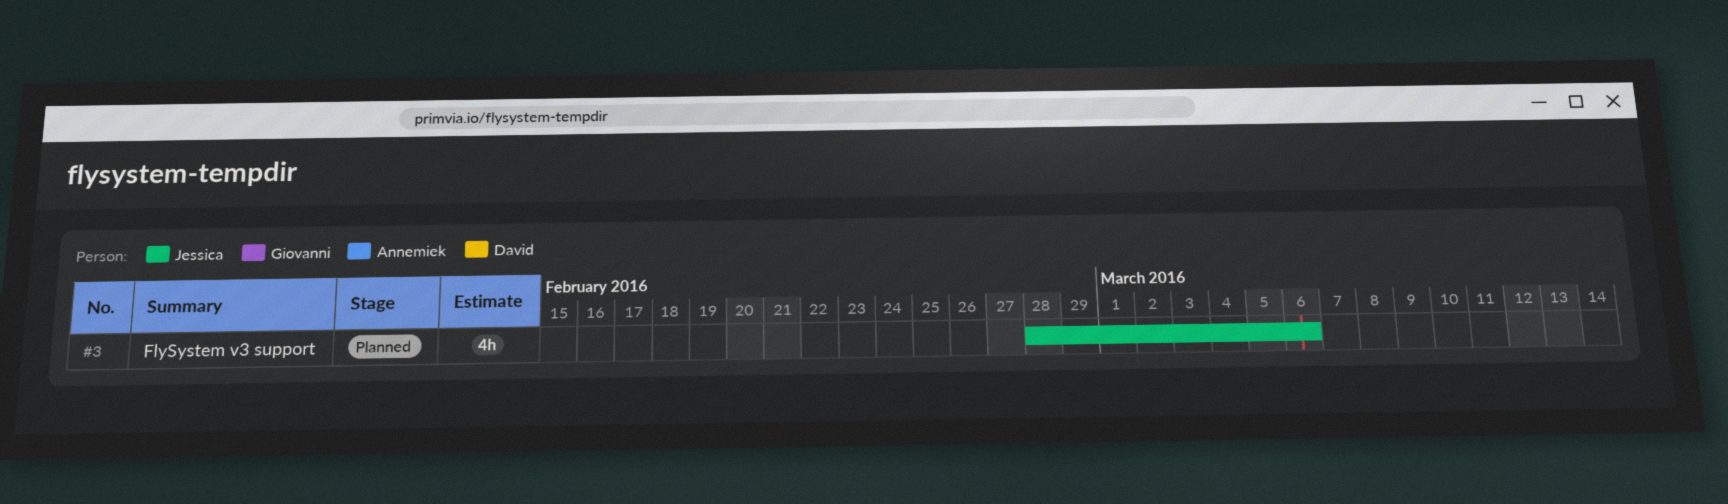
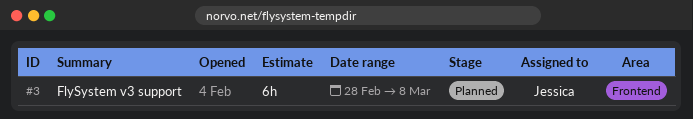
#3, estimate: 4h -> 6h
#3, due: Mar 6 -> Mar 8

